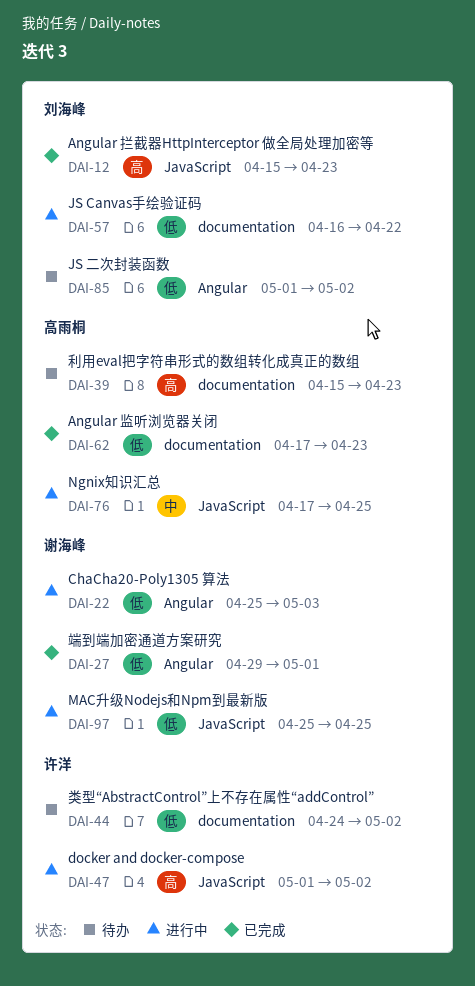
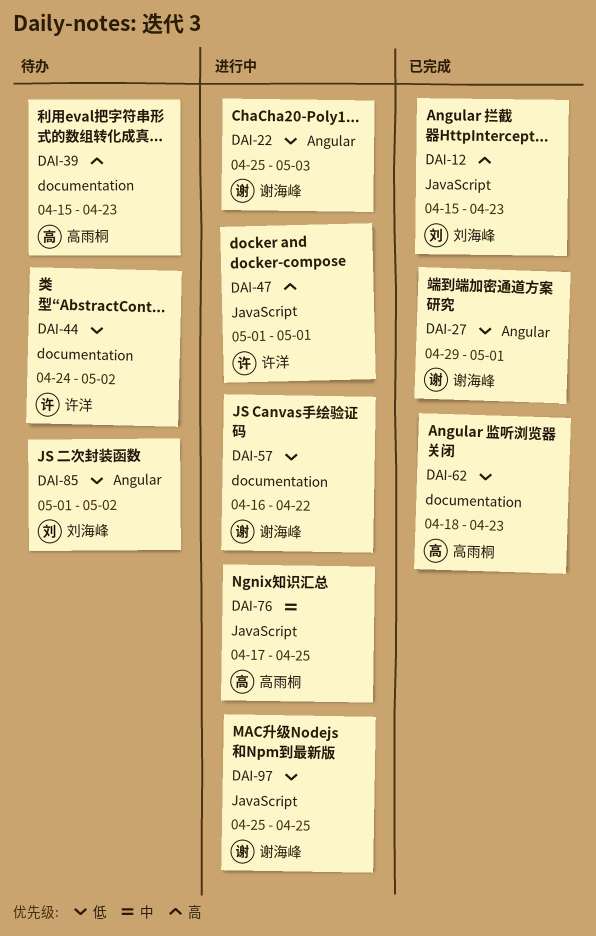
DAI-47, due: May 2 -> May 1
DAI-57, owner: 刘海峰 -> 谢海峰
DAI-62, start: Apr 17 -> Apr 18

